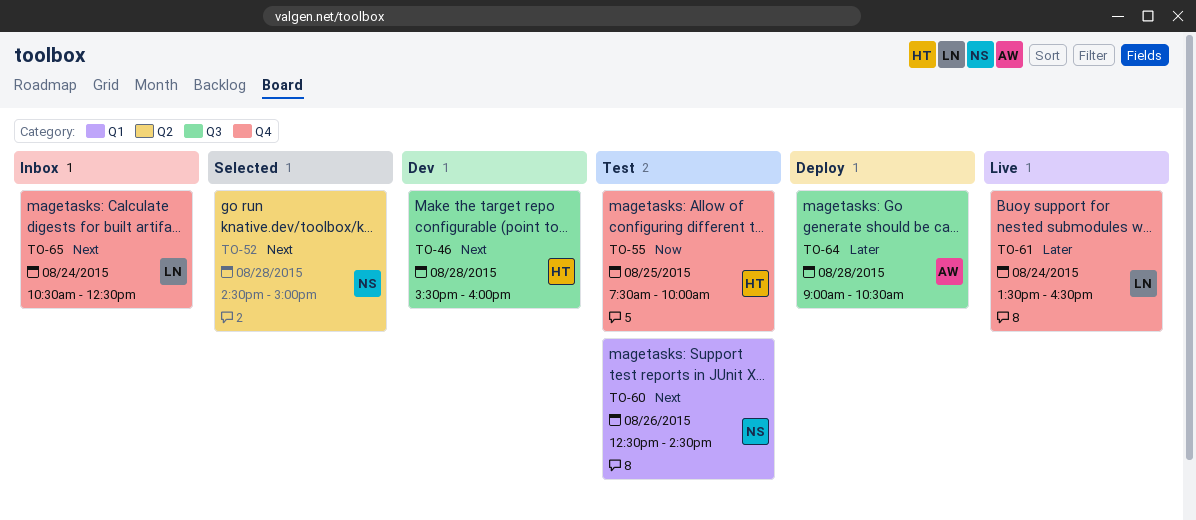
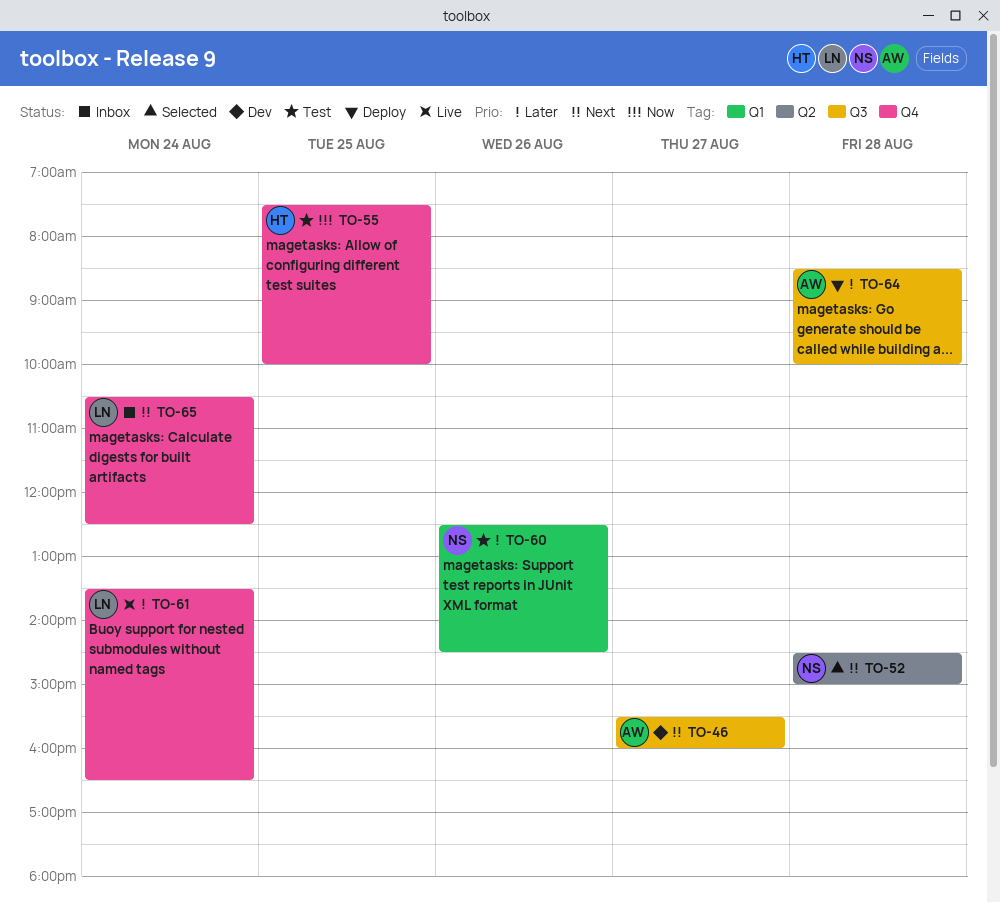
TO-46, owner: HT -> AW
TO-46, day: Aug 28 -> Aug 27
TO-60, priority: Next -> Later
TO-64, begins: 09:00 -> 08:30
TO-64, ends: 10:30 -> 10:00

